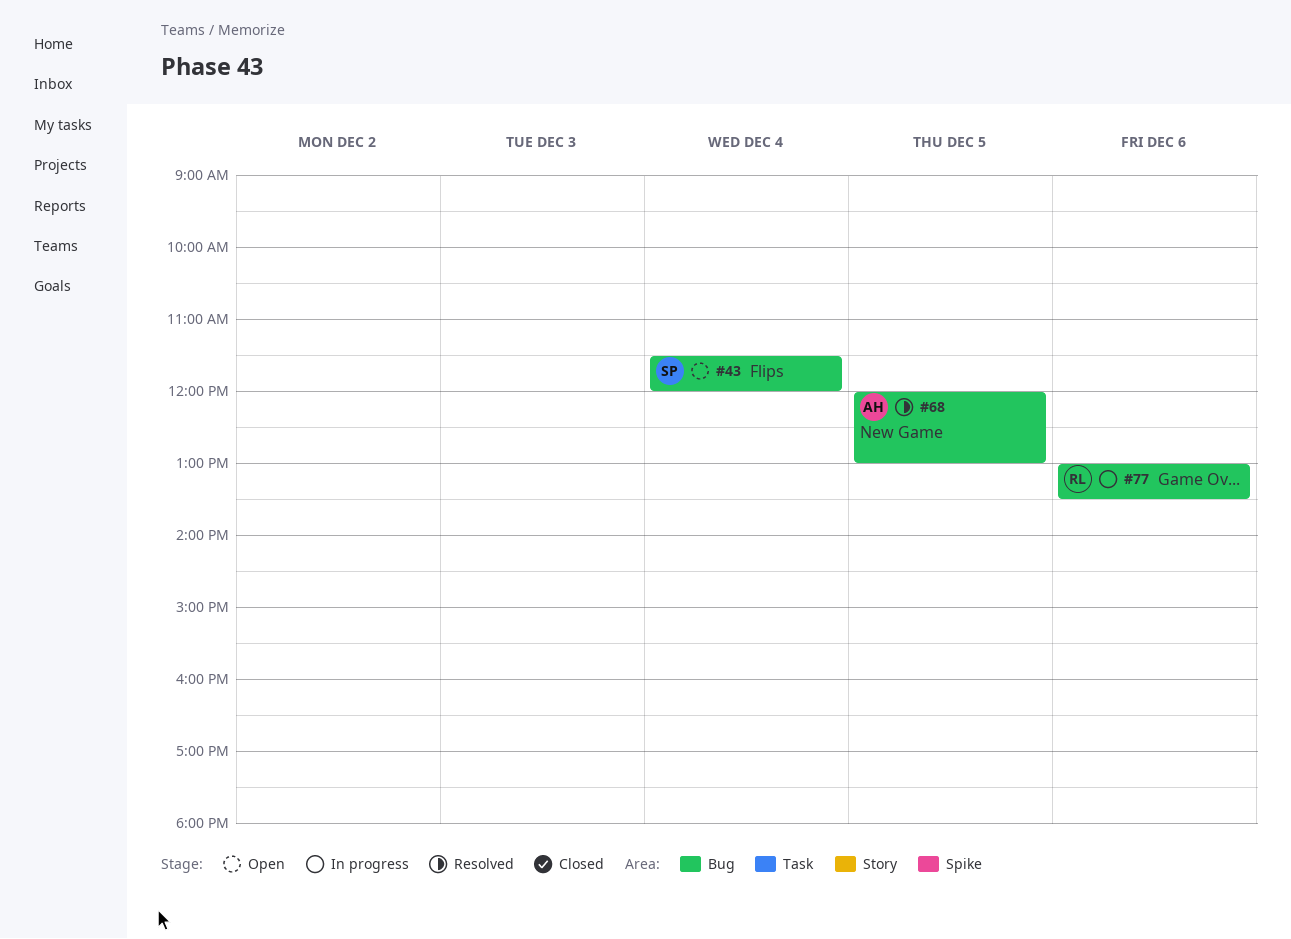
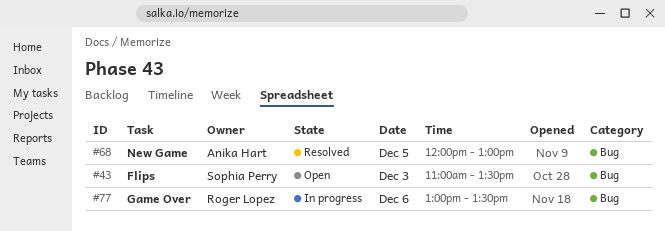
#43, day: Dec 4 -> Dec 3
#43, begins: 11:30 -> 11:00
#43, ends: 12:00 -> 13:30

